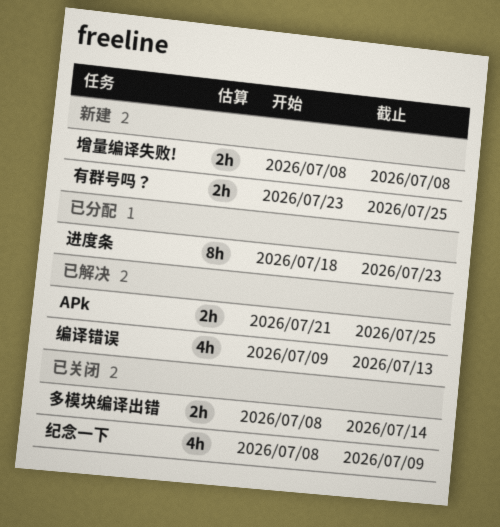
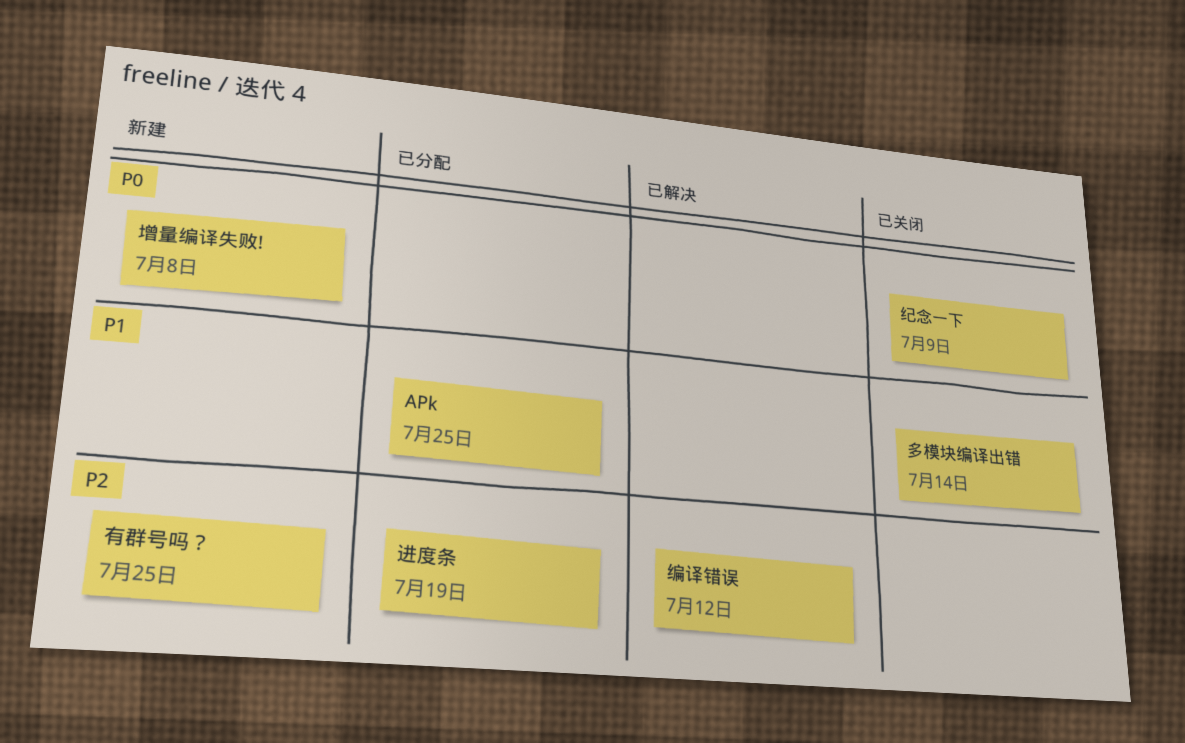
APk, status: 已解决 -> 已分配
编译错误, due: Jul 13 -> Jul 12
进度条, due: Jul 23 -> Jul 19

